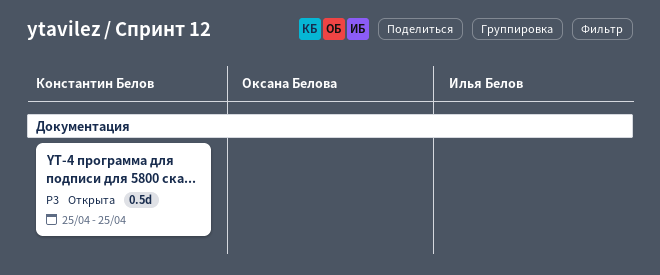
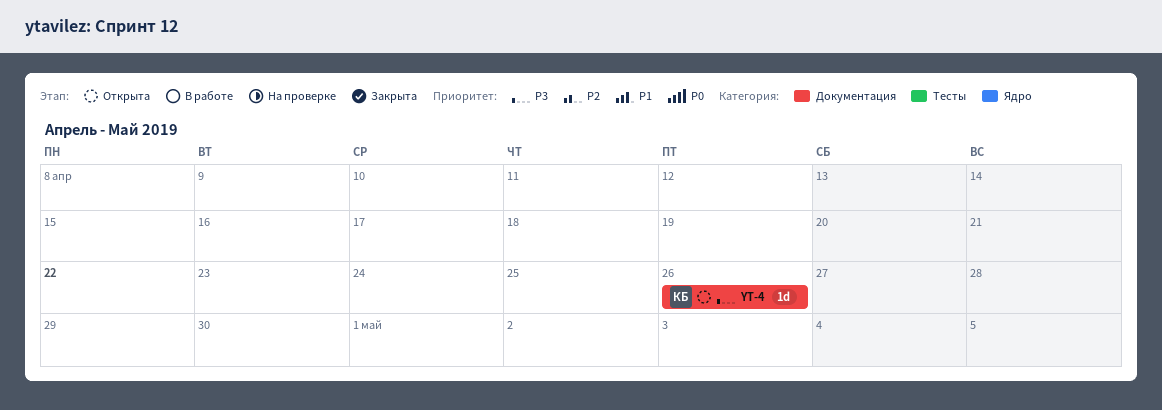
YT-4, estimate: 0.5d -> 1d
YT-4, start: Apr 25 -> Apr 26
YT-4, due: Apr 25 -> Apr 26

